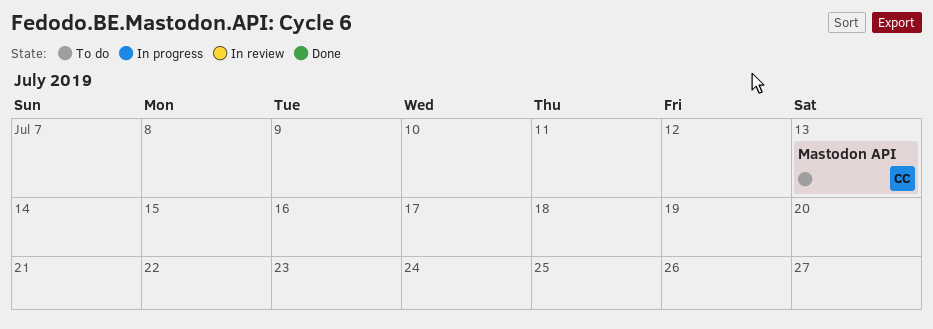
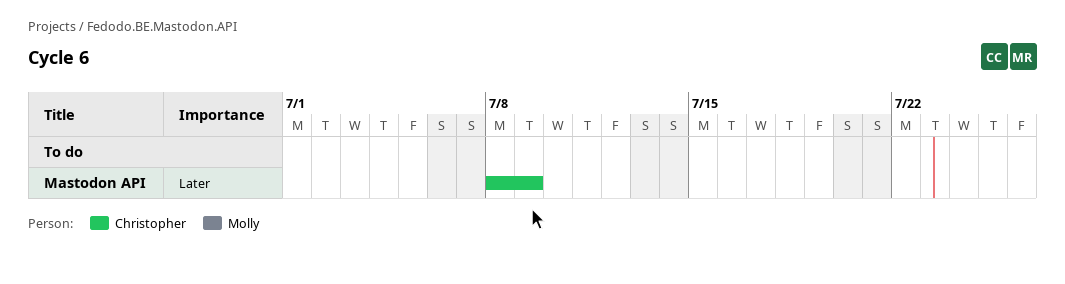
Mastodon API, due: Jul 13 -> Jul 9

